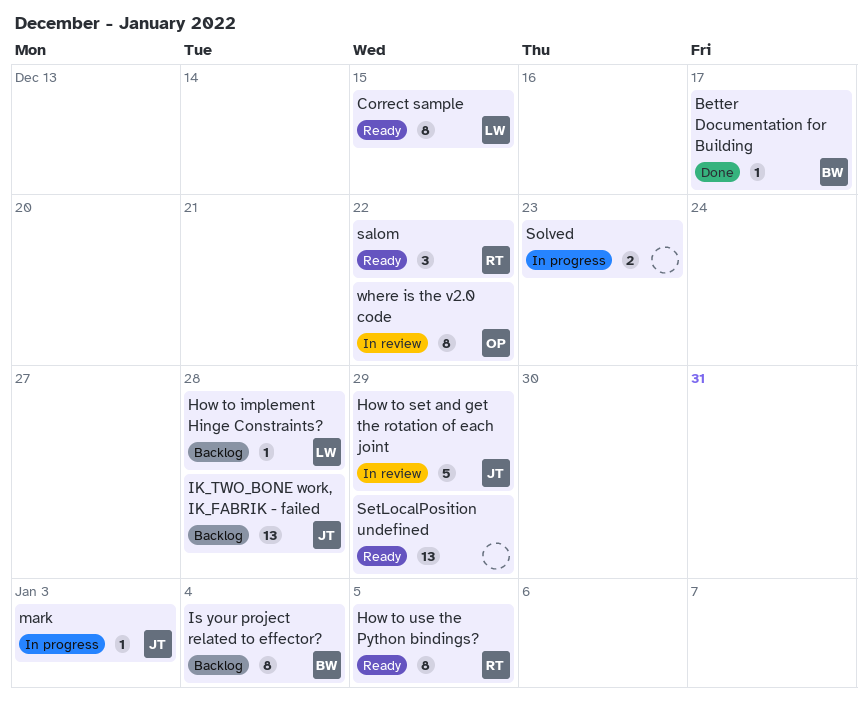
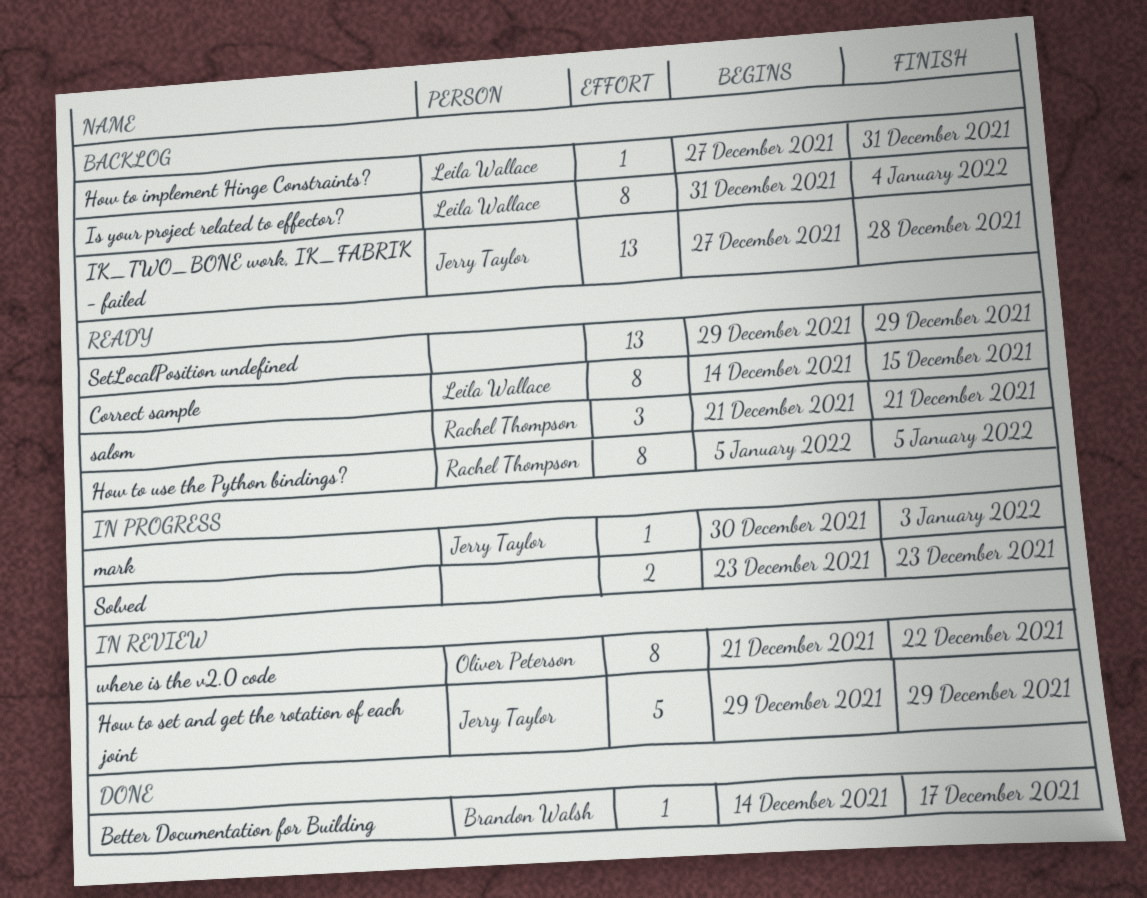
How to implement Hinge Constraints?, due: Dec 28 -> Dec 31
Is your project related to effector?, owner: Brandon Walsh -> Leila Wallace
salom, due: Dec 22 -> Dec 21

